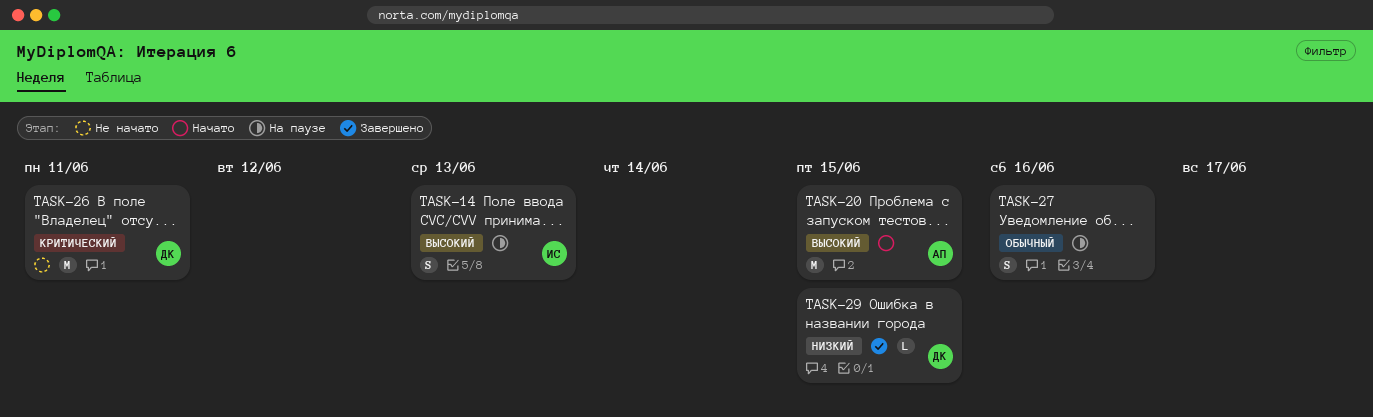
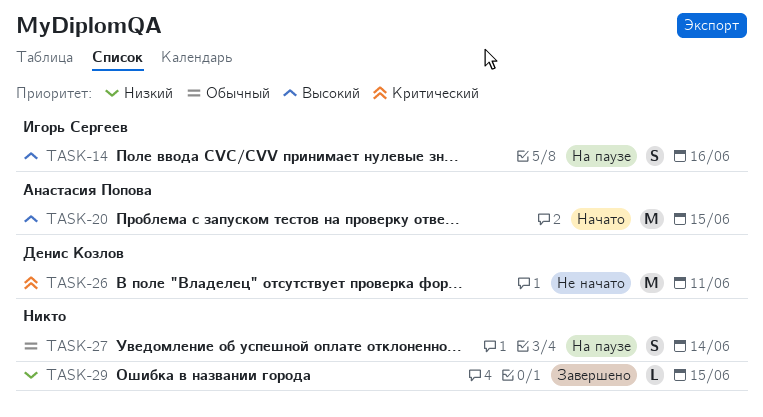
TASK-14, due: Jun 13 -> Jun 16
TASK-27, due: Jun 16 -> Jun 14
TASK-29, owner: Денис Козлов -> none

